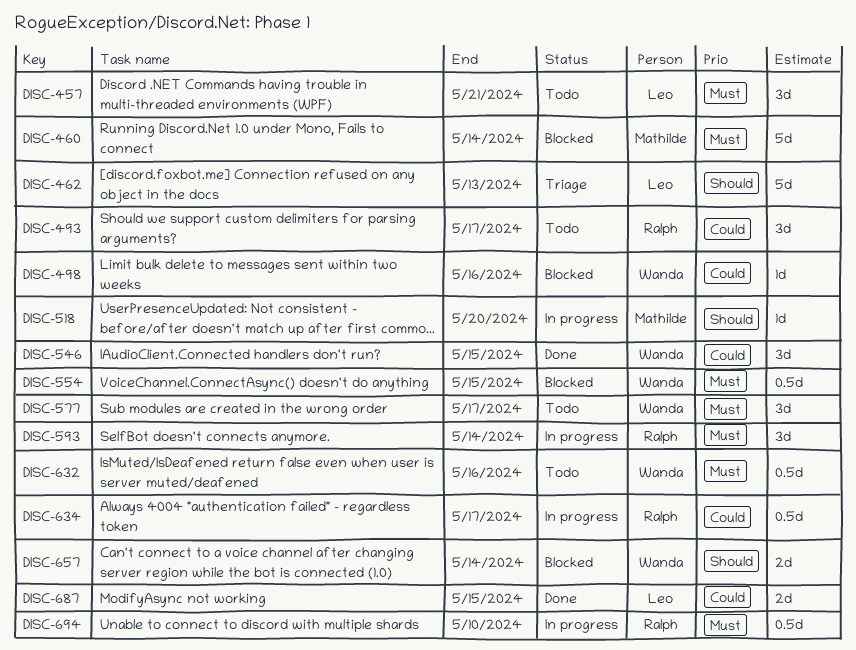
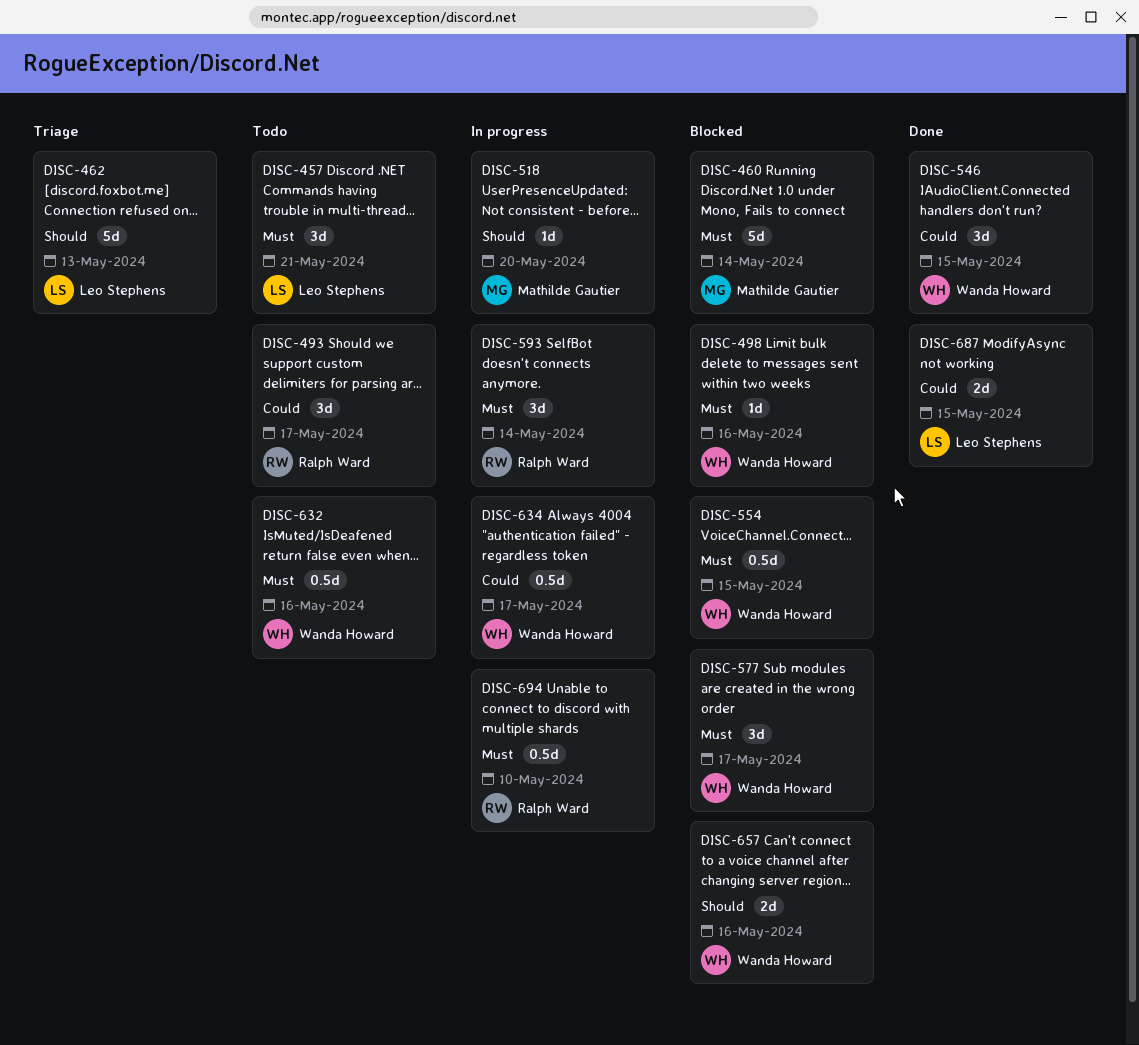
DISC-498, priority: Could -> Must
DISC-577, status: Todo -> Blocked
DISC-634, owner: Ralph Ward -> Wanda Howard
DISC-657, due: May 14 -> May 16

